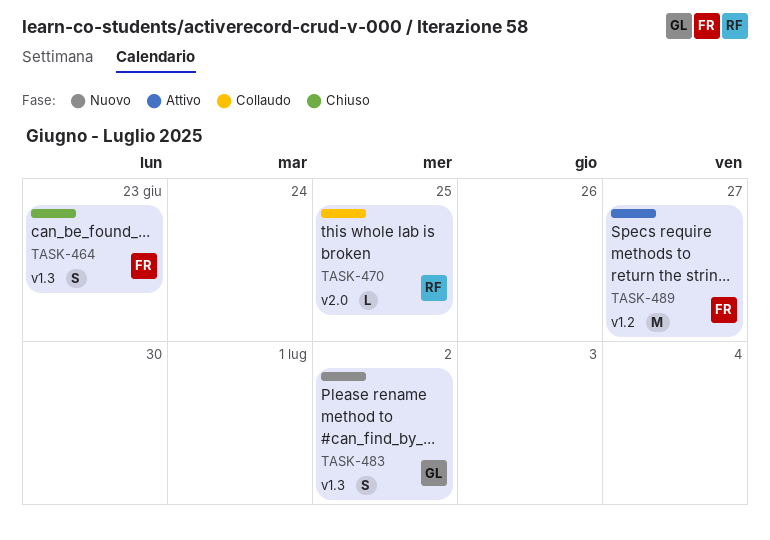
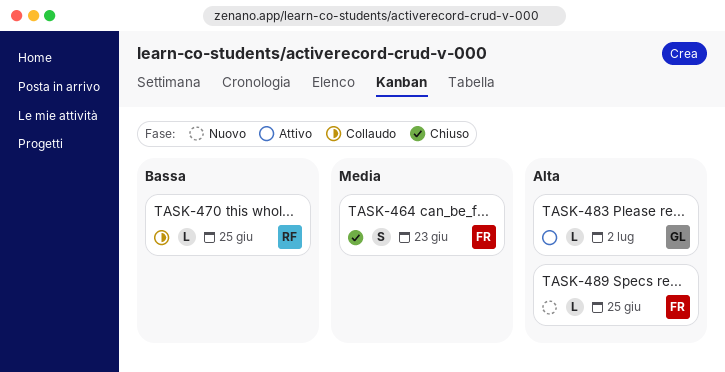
TASK-483, status: Nuovo -> Attivo
TASK-483, estimate: S -> L
TASK-489, status: Attivo -> Nuovo
TASK-489, estimate: M -> L
TASK-489, due: Jun 27 -> Jun 25

